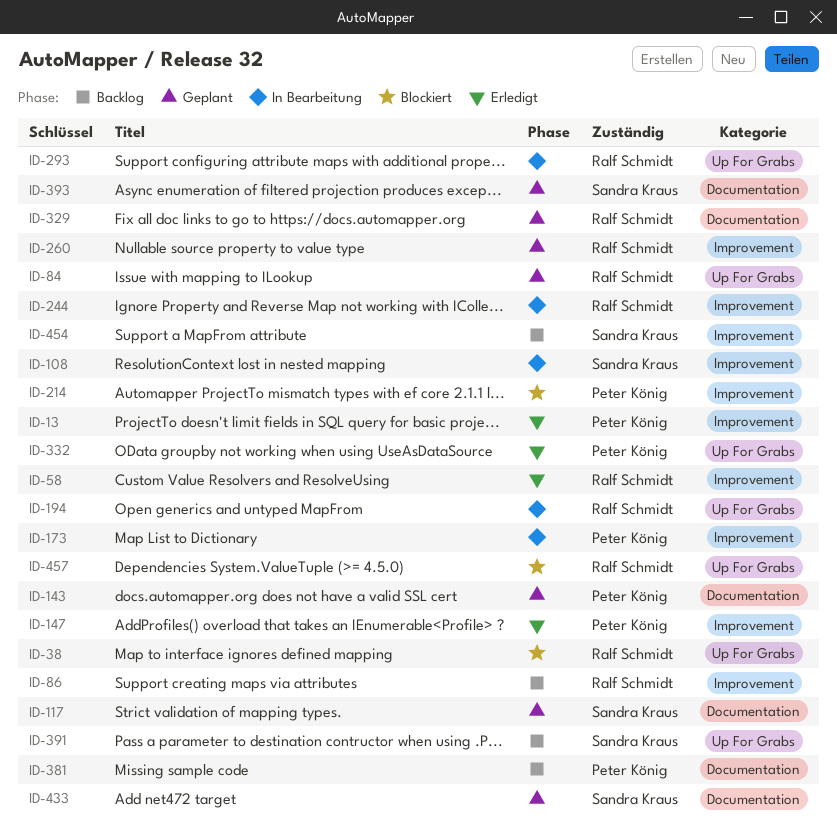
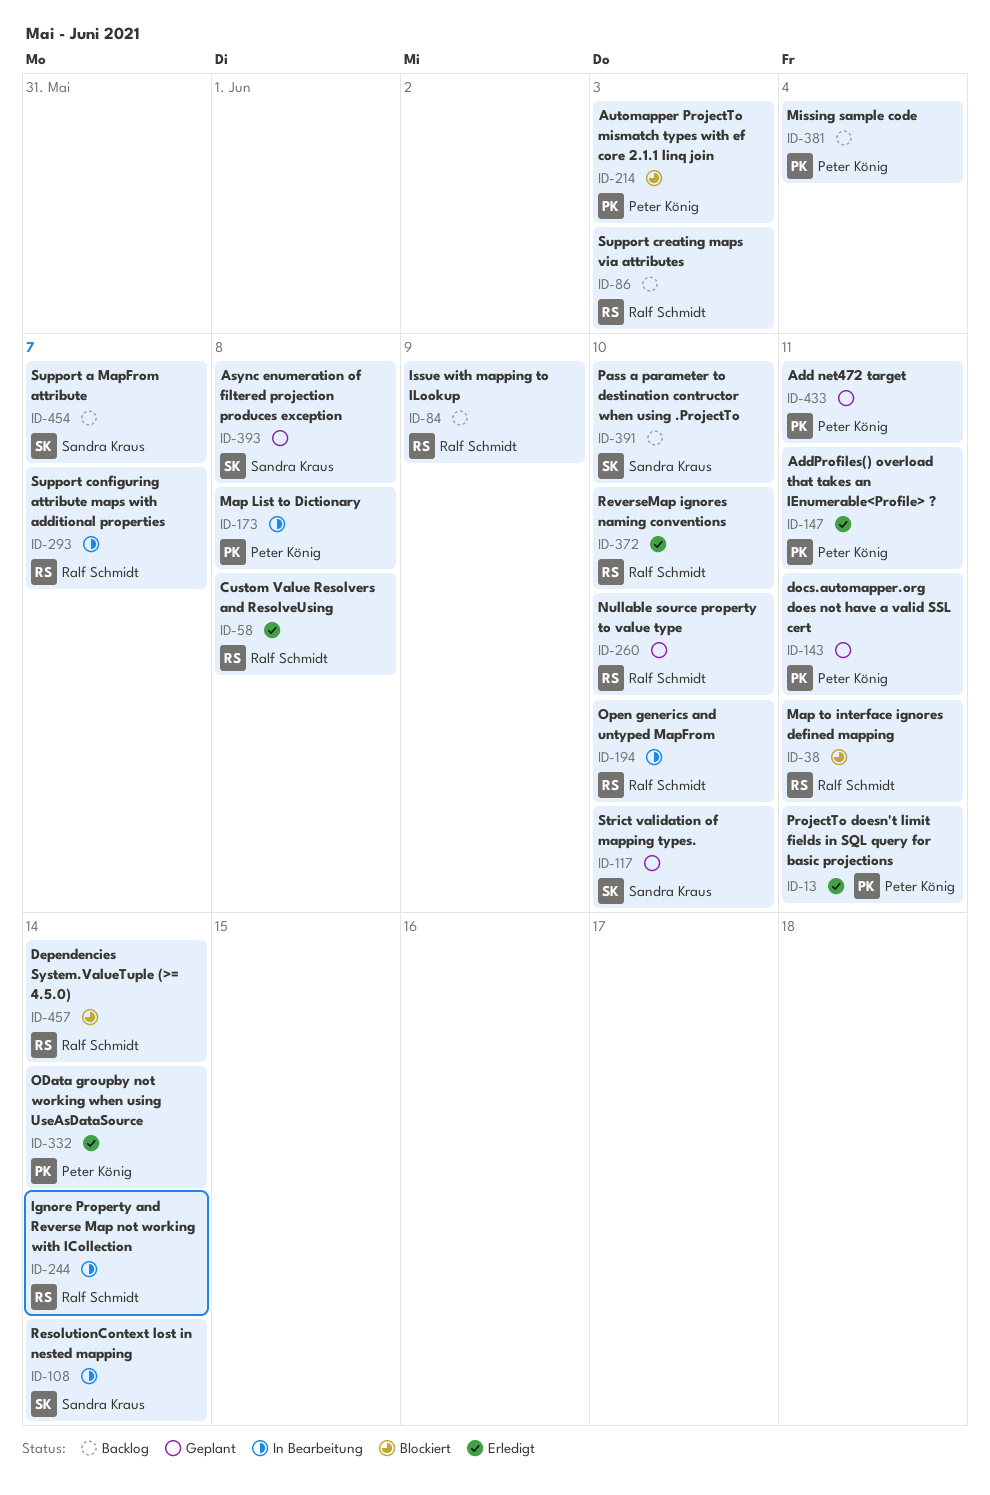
ID-84, status: Geplant -> Backlog
ID-329: present -> none
ID-372: none -> present
ID-433, owner: Sandra Kraus -> Peter König

